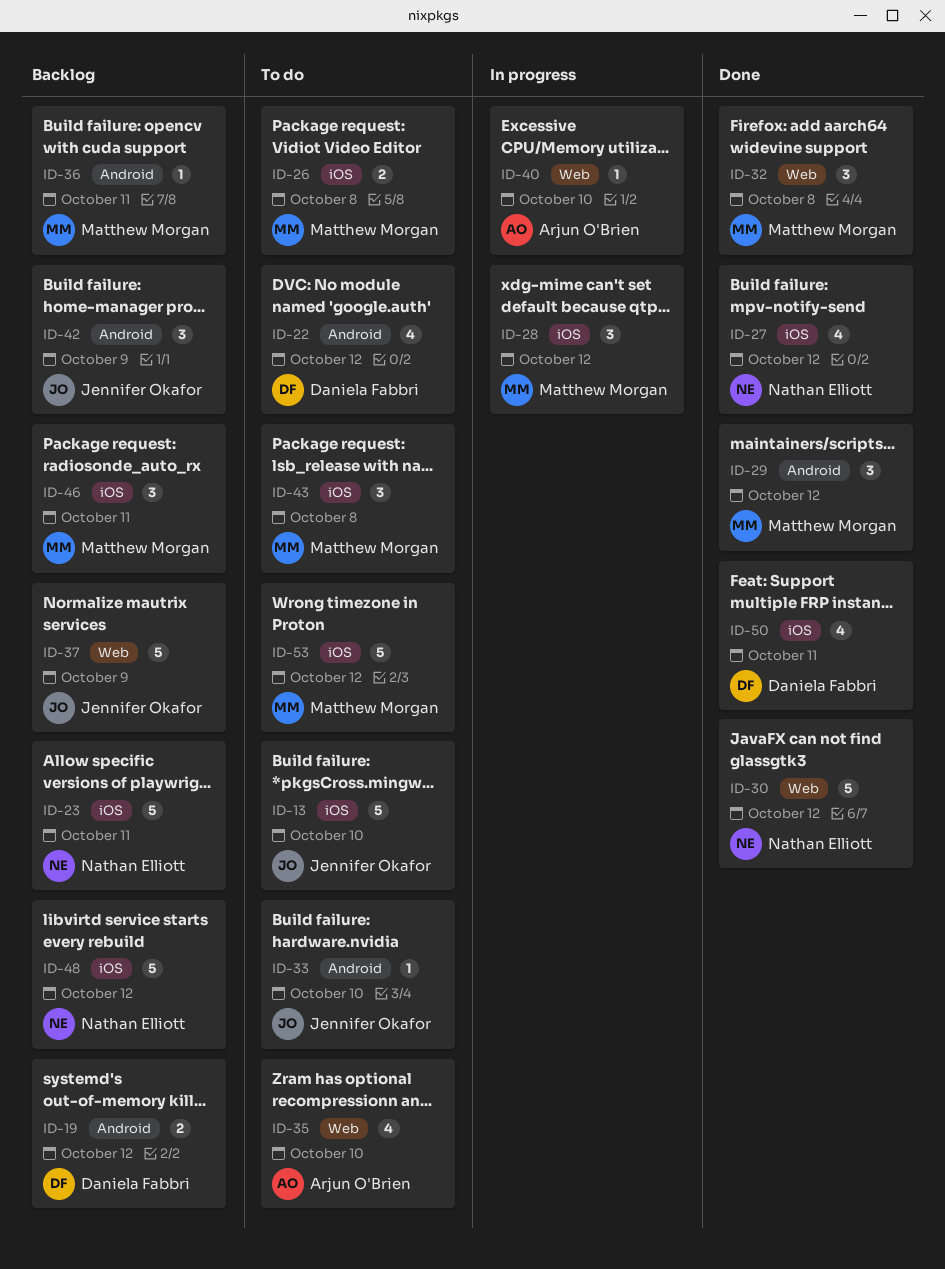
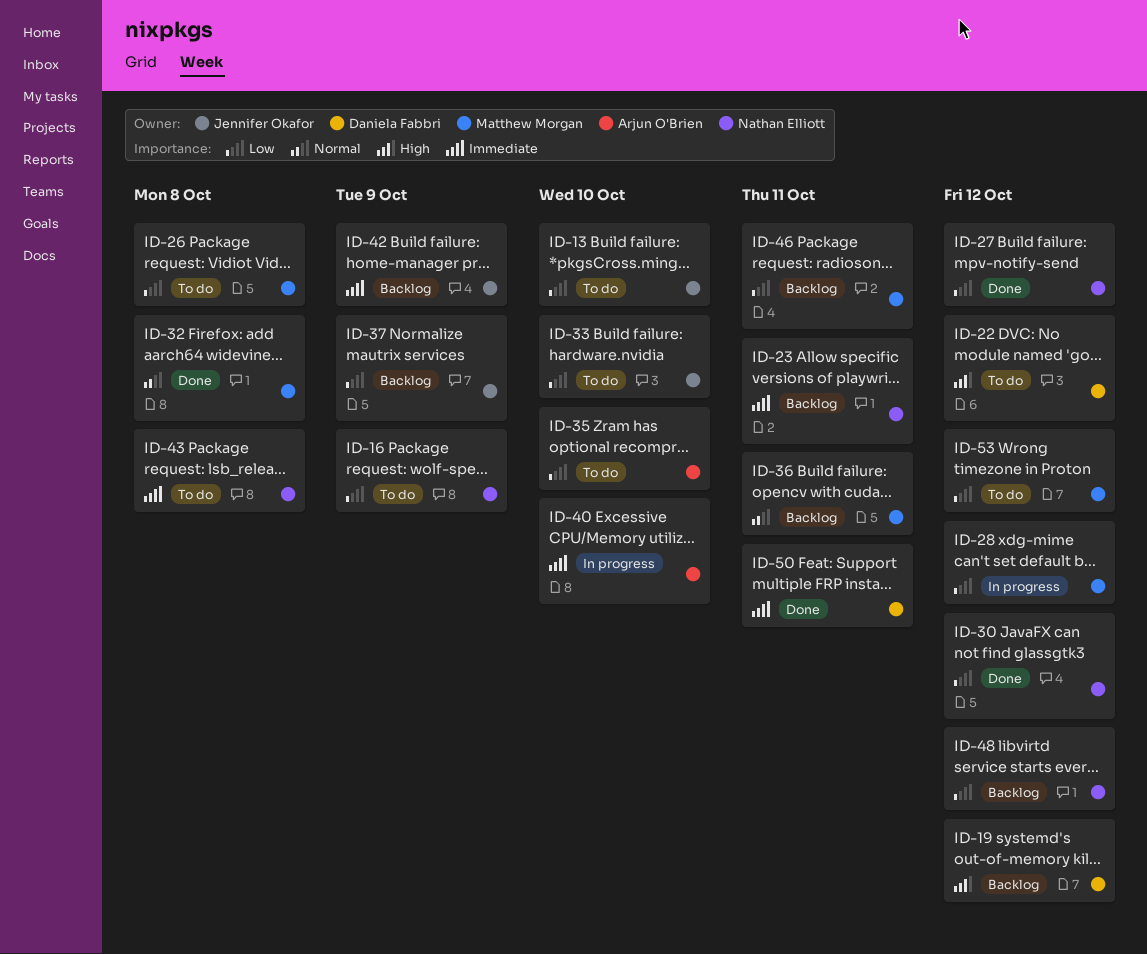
ID-16: none -> present
ID-29: present -> none
ID-43, owner: Matthew Morgan -> Nathan Elliott

